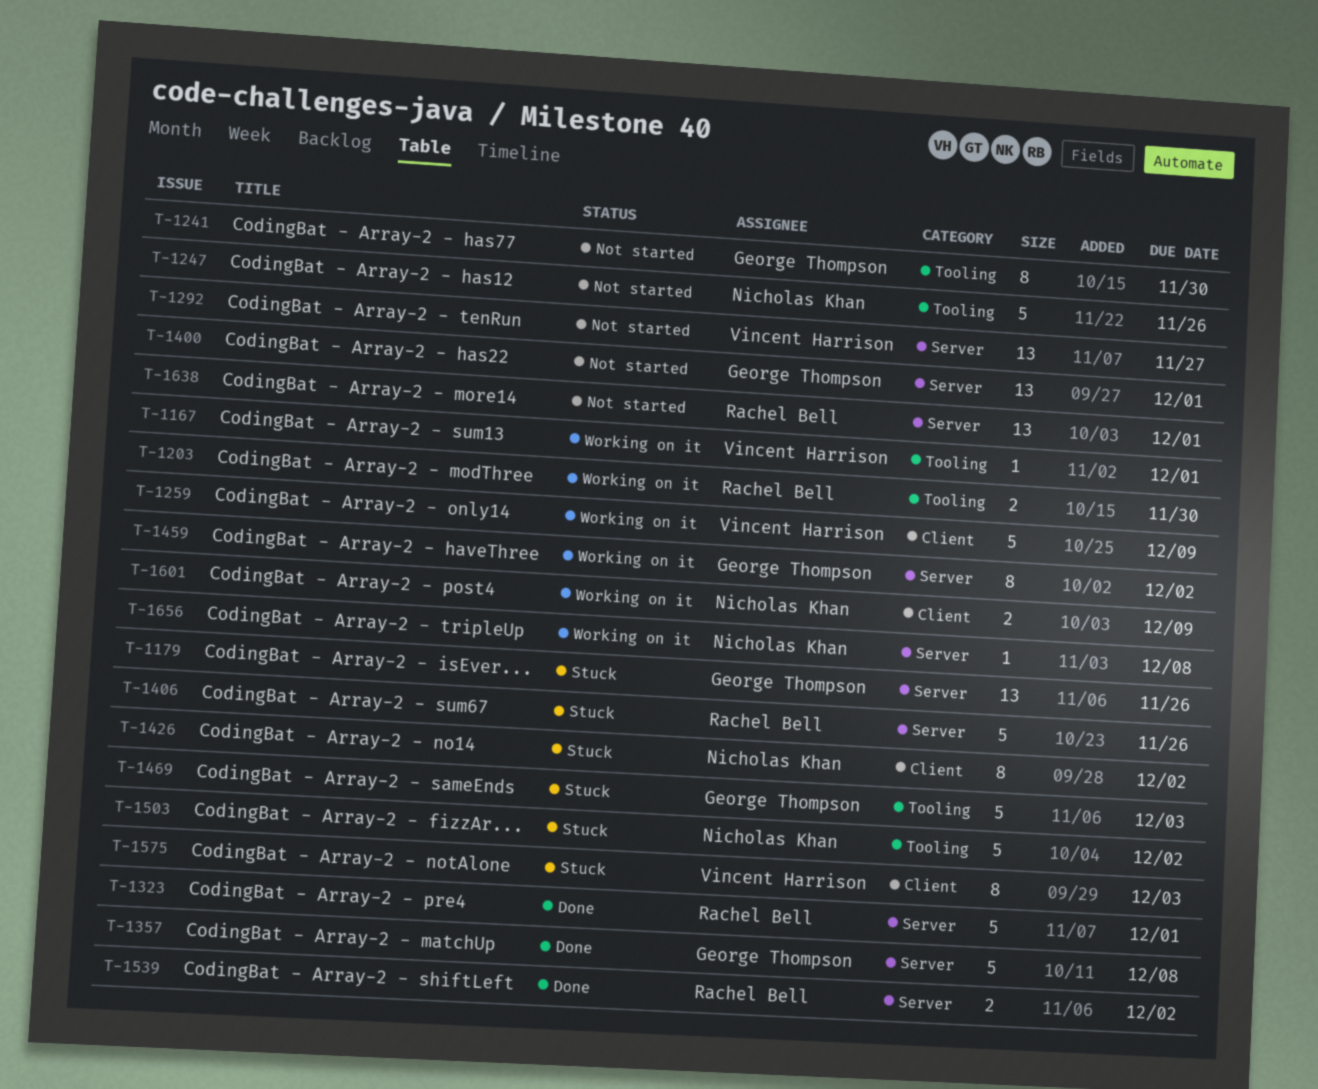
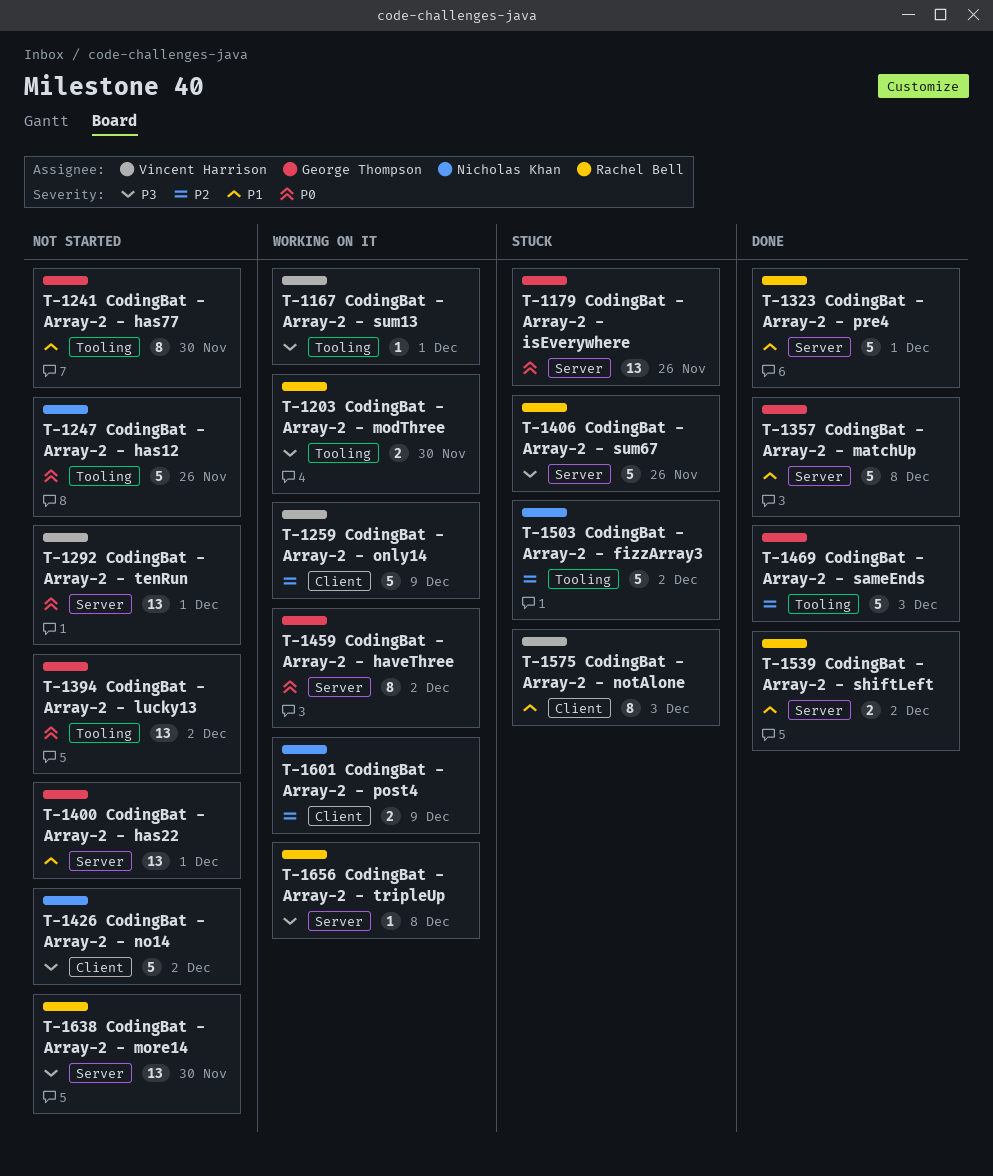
T-1292, due: Nov 27 -> Dec 1
T-1394: none -> present
T-1426, status: Stuck -> Not started
T-1426, estimate: 8 -> 5
T-1469, status: Stuck -> Done
T-1638, due: Dec 1 -> Nov 30
T-1656, owner: Nicholas Khan -> Rachel Bell

